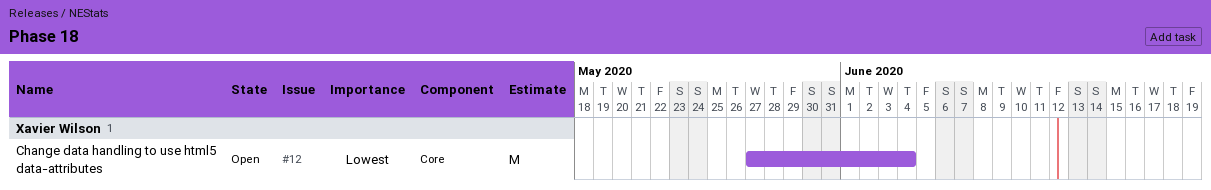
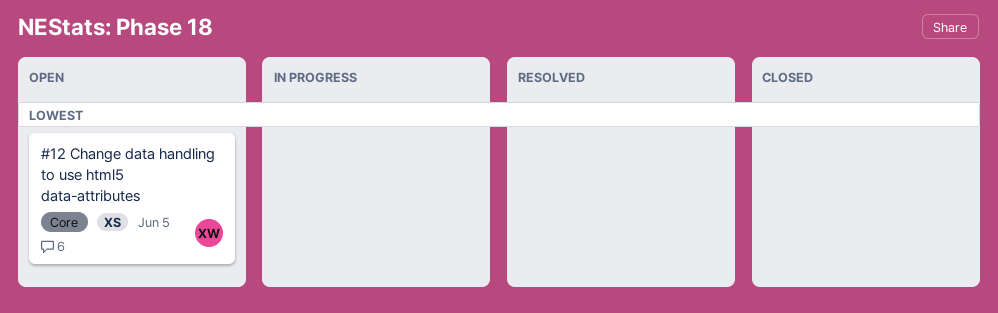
#12, estimate: M -> XS
#12, due: Jun 4 -> Jun 5

